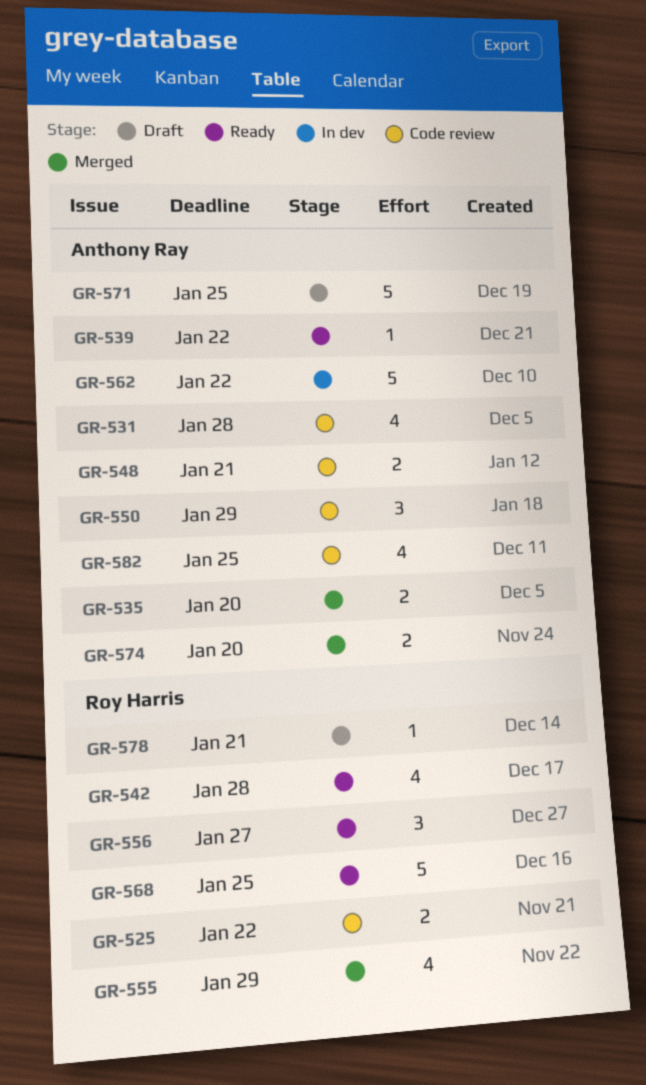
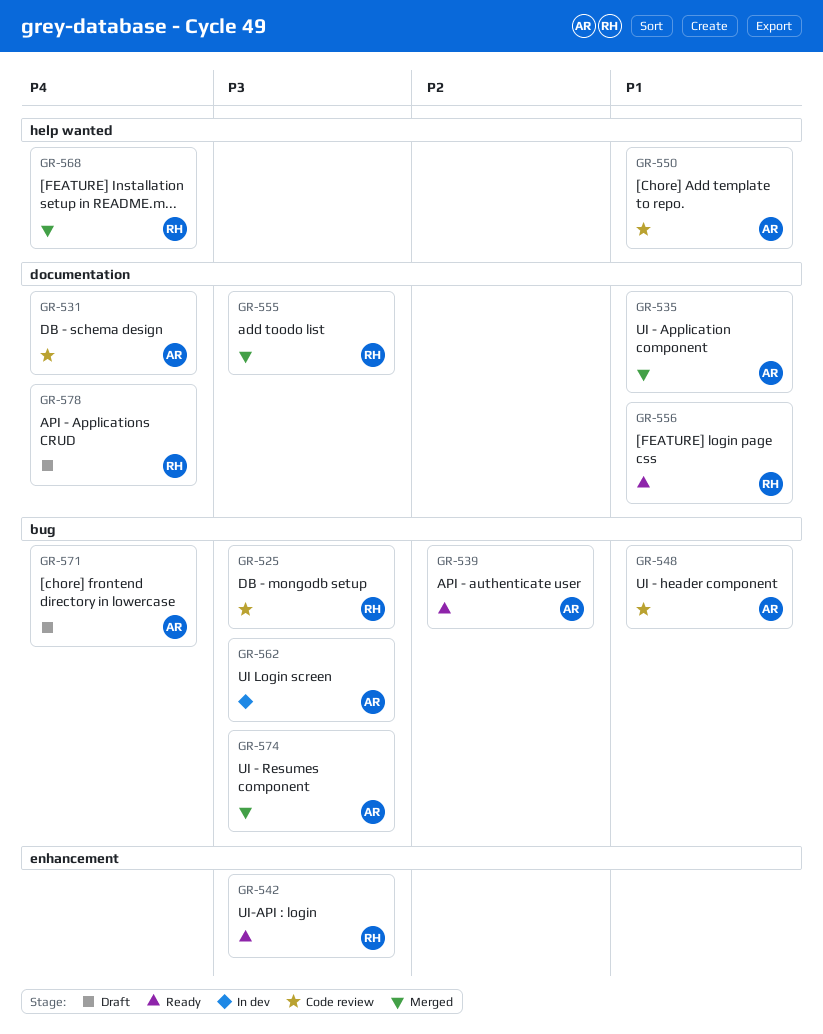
GR-568, status: Ready -> Merged
GR-582: present -> none

